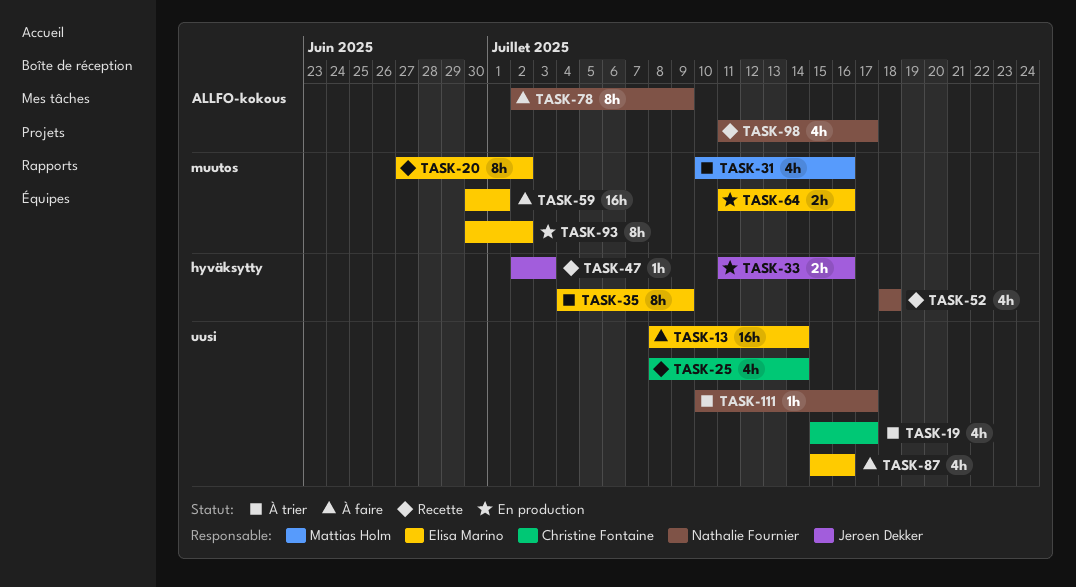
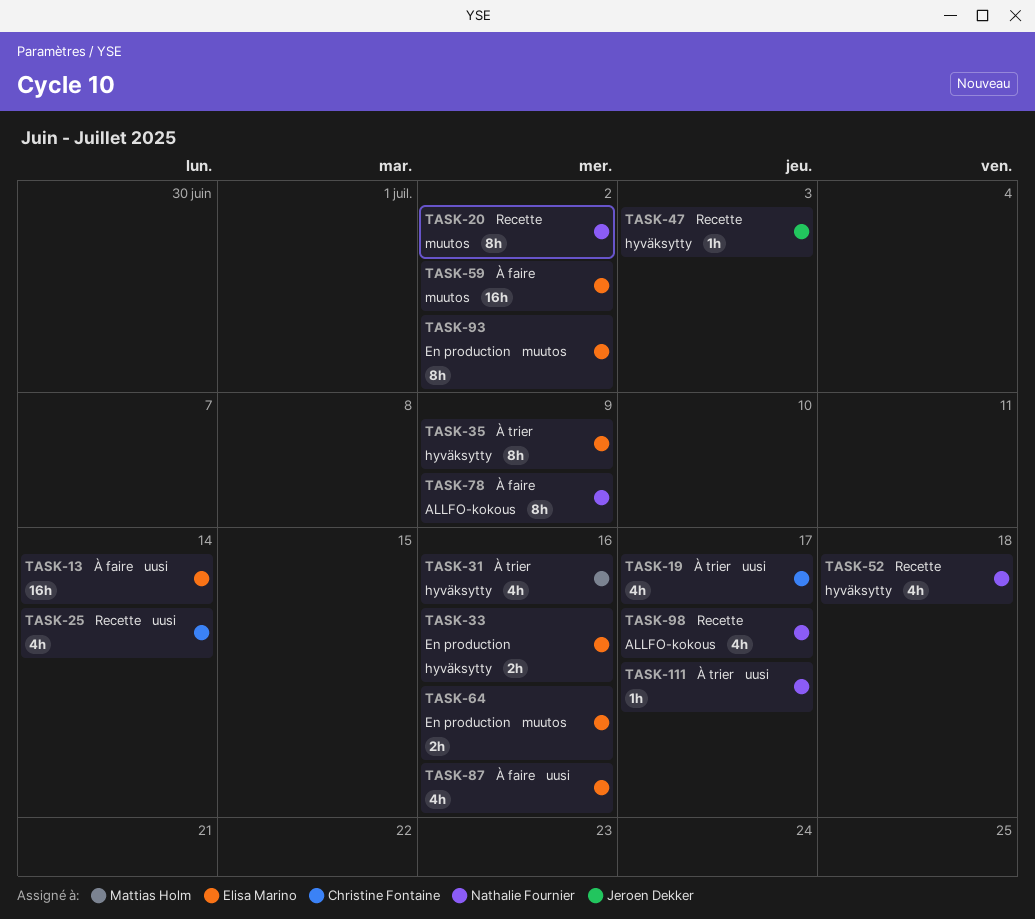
TASK-20, owner: Elisa Marino -> Nathalie Fournier
TASK-31, label: muutos -> hyväksytty
TASK-33, owner: Jeroen Dekker -> Elisa Marino
TASK-59, due: Jul 1 -> Jul 2

